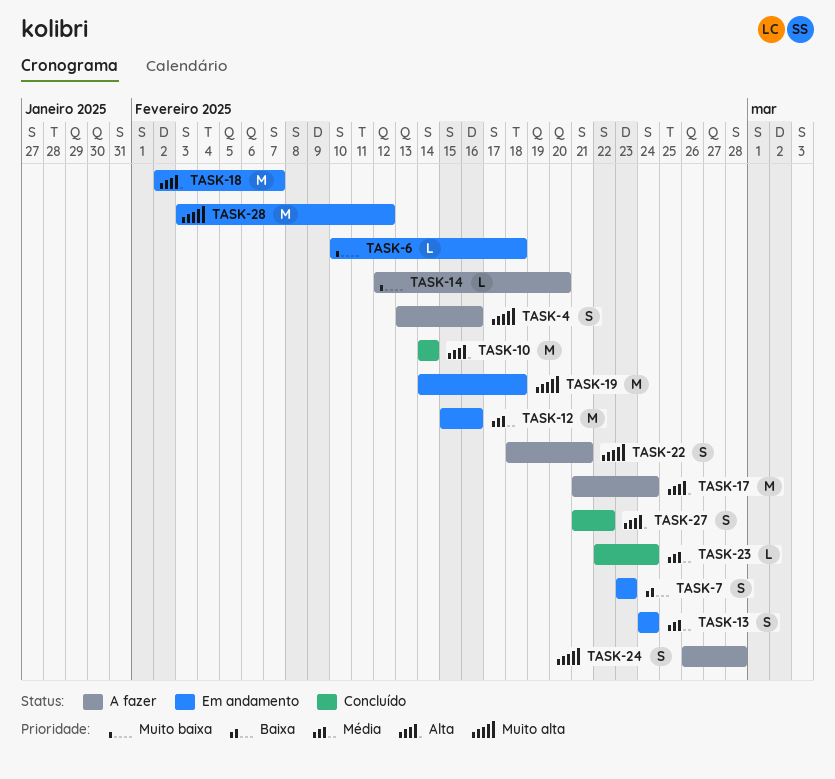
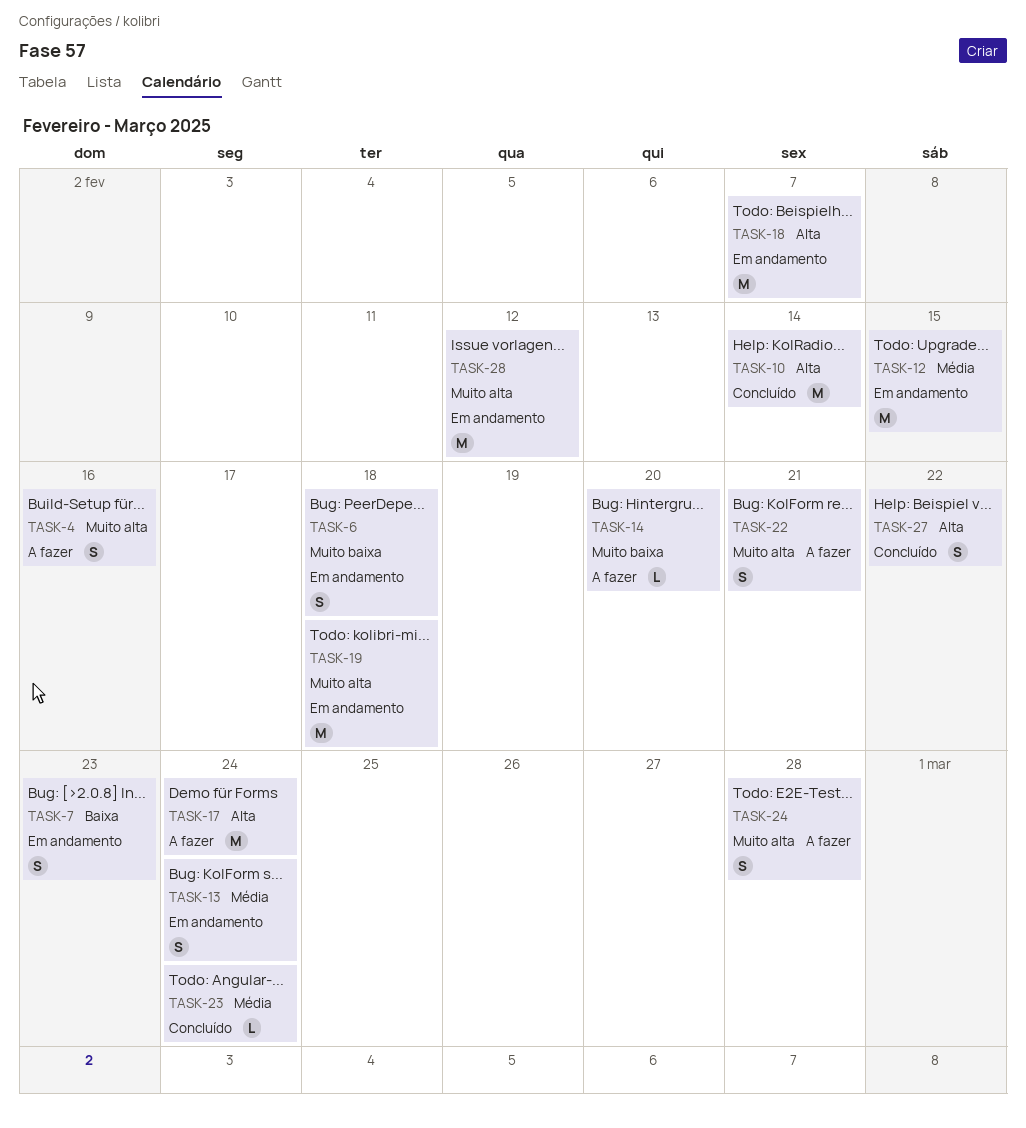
TASK-6, estimate: L -> S
TASK-12, due: Feb 16 -> Feb 15

